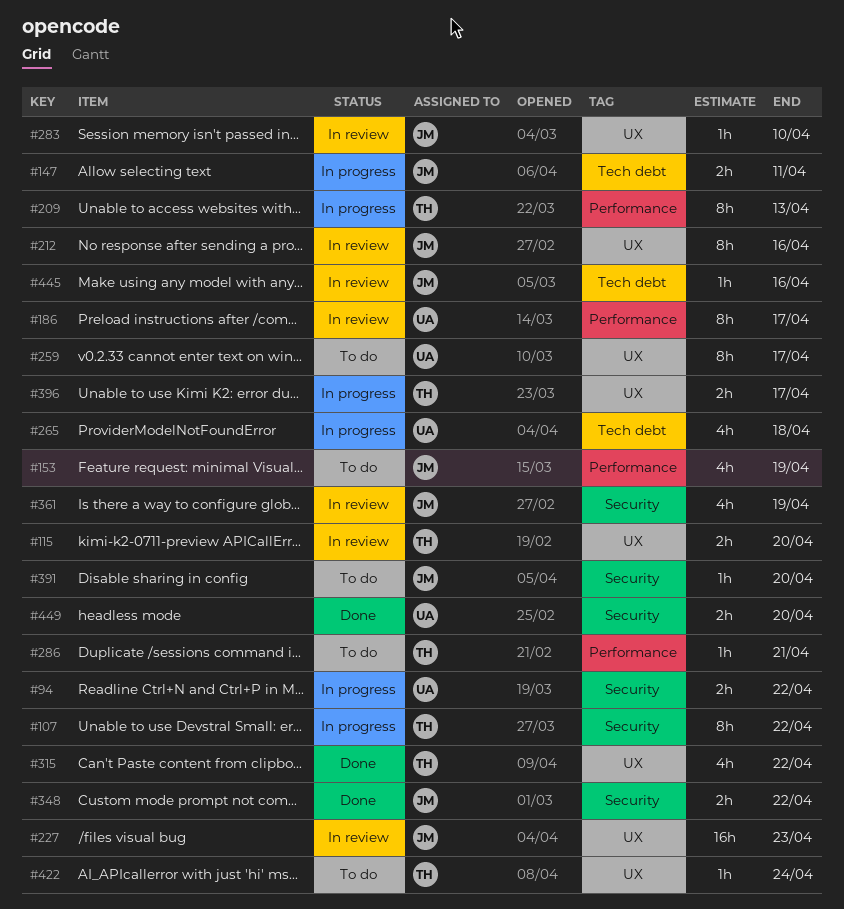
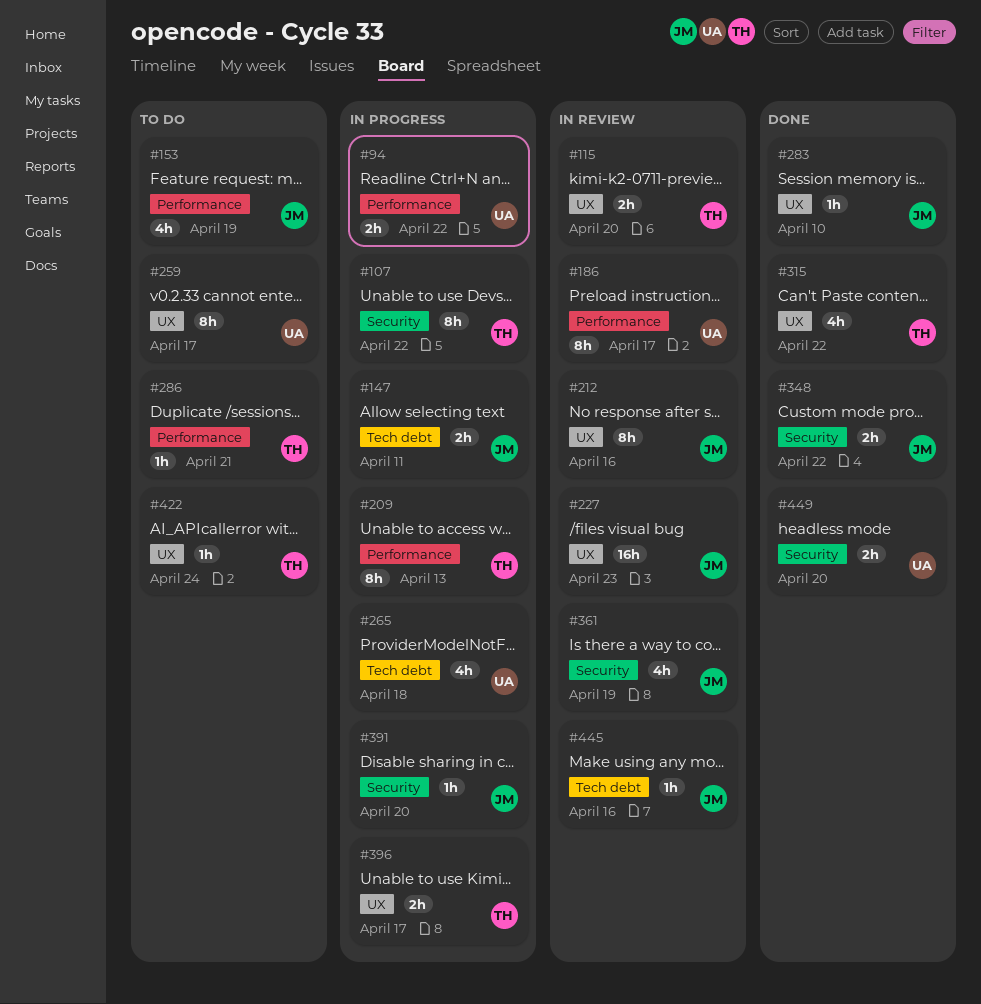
#94, label: Security -> Performance
#283, status: In review -> Done
#391, status: To do -> In progress

